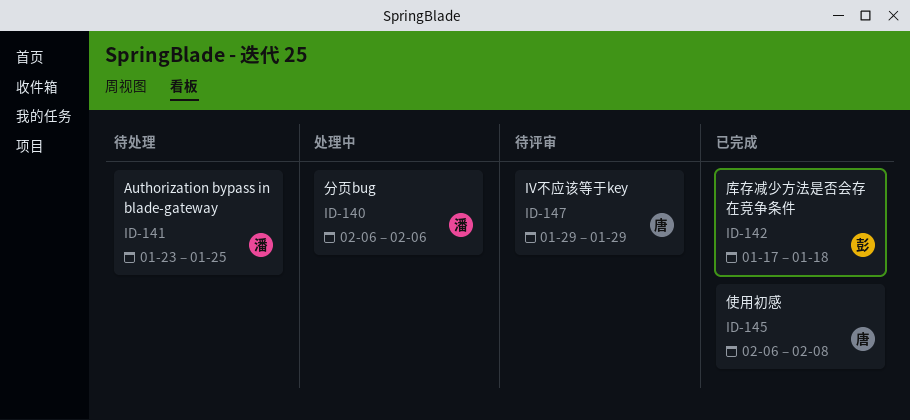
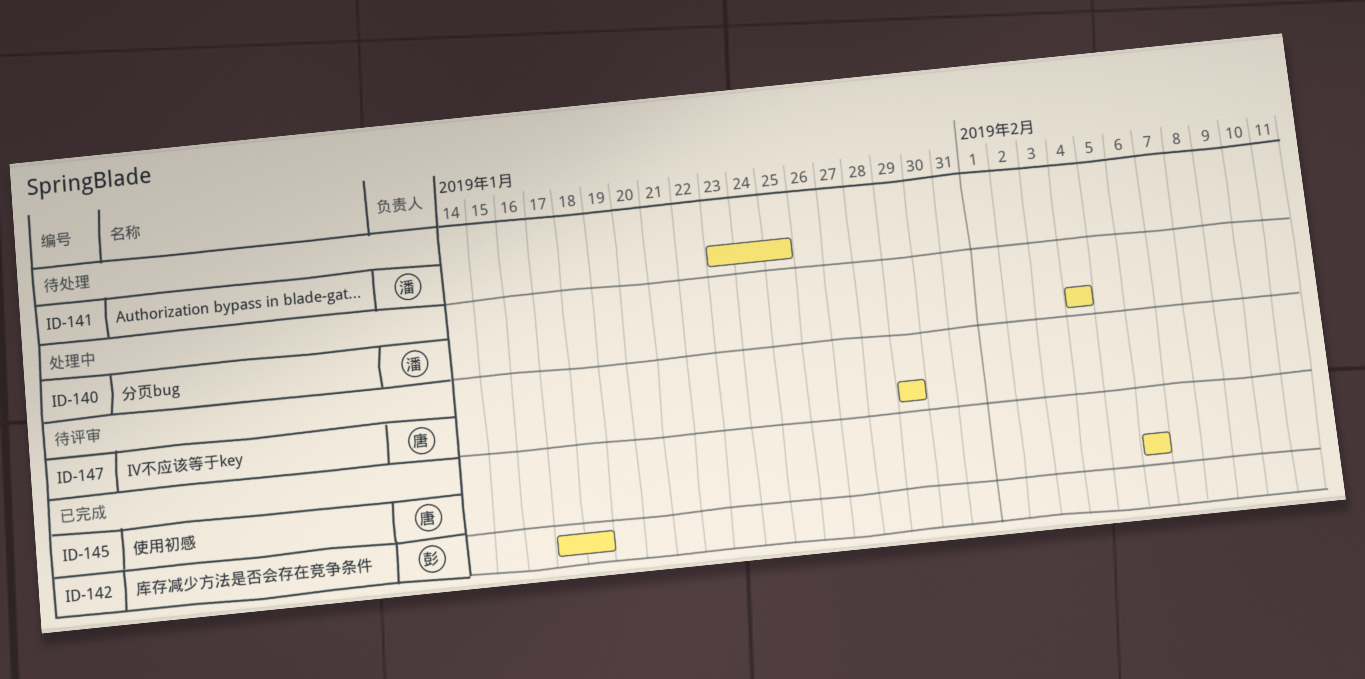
ID-140, start: Feb 6 -> Feb 4
ID-140, due: Feb 6 -> Feb 4
ID-145, due: Feb 8 -> Feb 6

